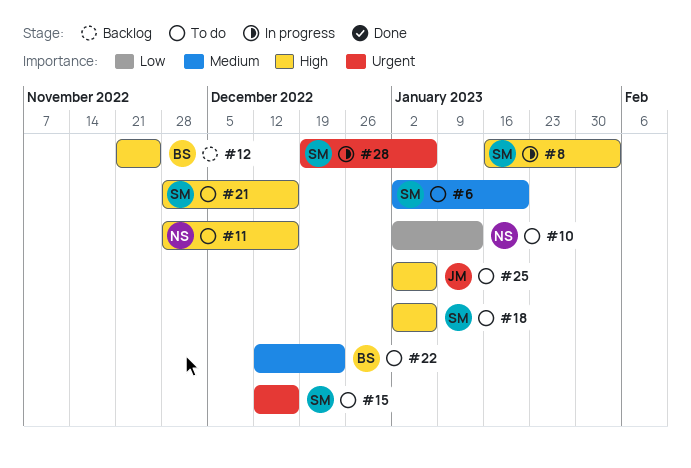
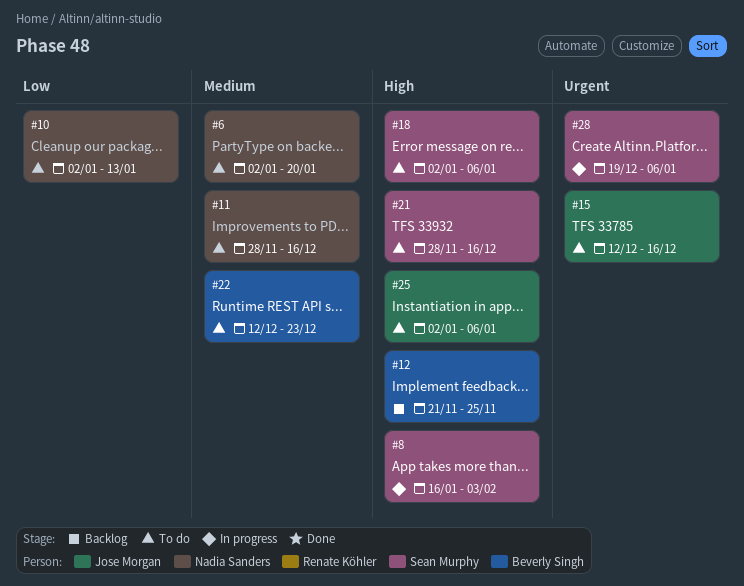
#6, owner: Sean Murphy -> Nadia Sanders
#11, priority: High -> Medium
#15, owner: Sean Murphy -> Jose Morgan

